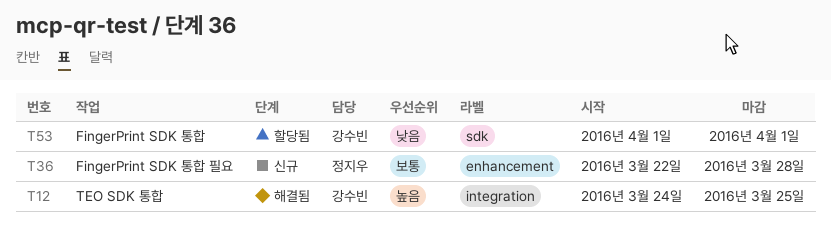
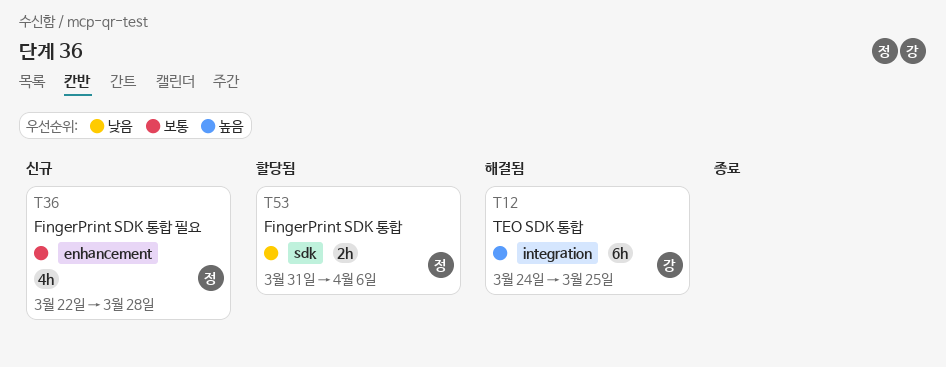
T53, owner: 강수빈 -> 정지우
T53, start: Apr 1 -> Mar 31
T53, due: Apr 1 -> Apr 6

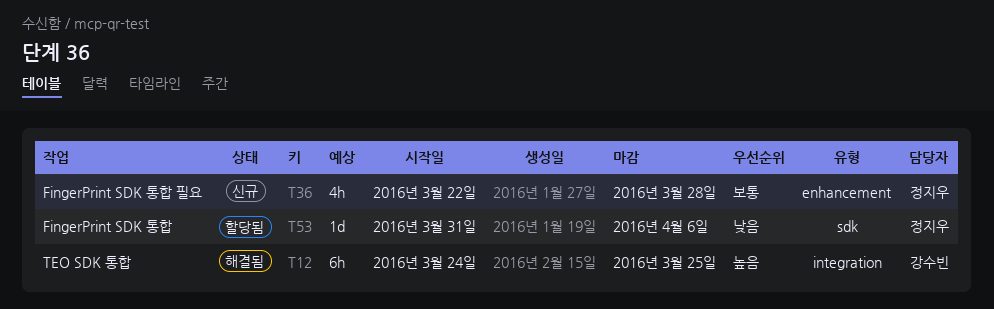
T53, estimate: 2h -> 1d

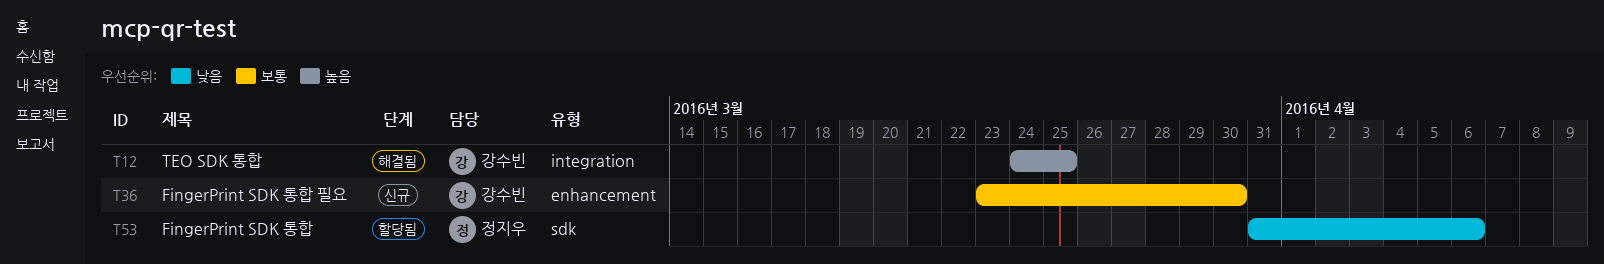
T36, owner: 정지우 -> 강수빈
T36, start: Mar 22 -> Mar 23
T36, due: Mar 28 -> Mar 30

